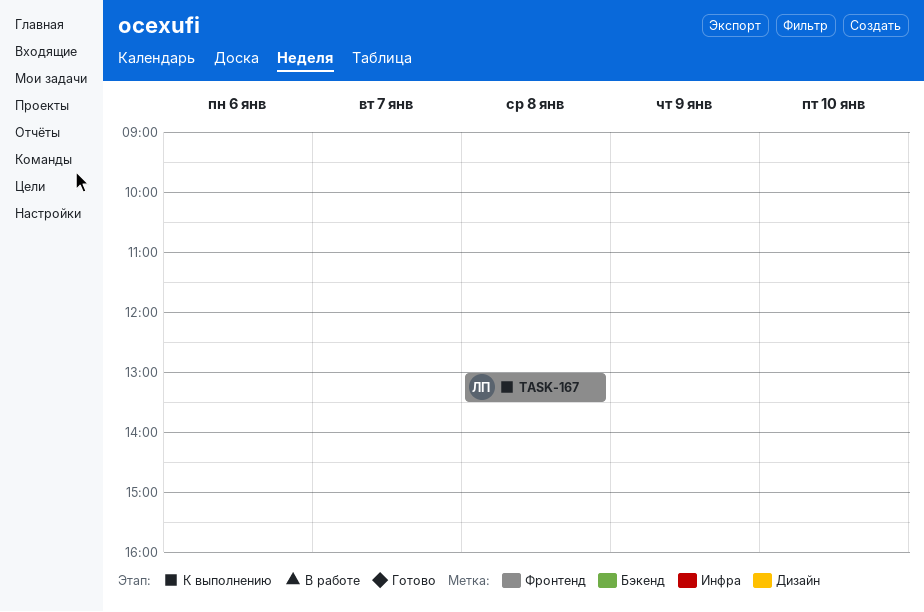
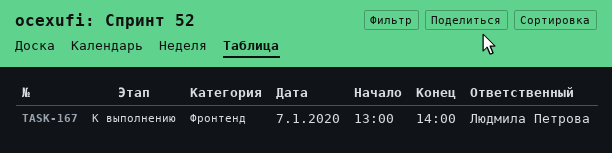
TASK-167, day: Jan 8 -> Jan 7
TASK-167, ends: 13:30 -> 14:00

